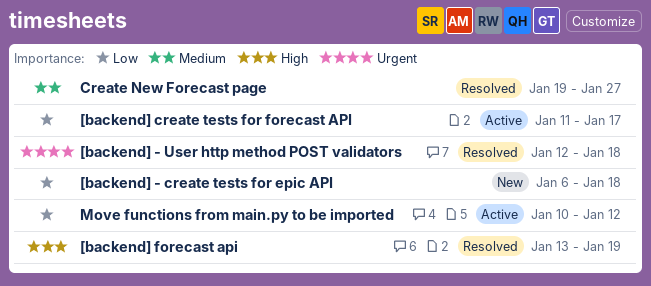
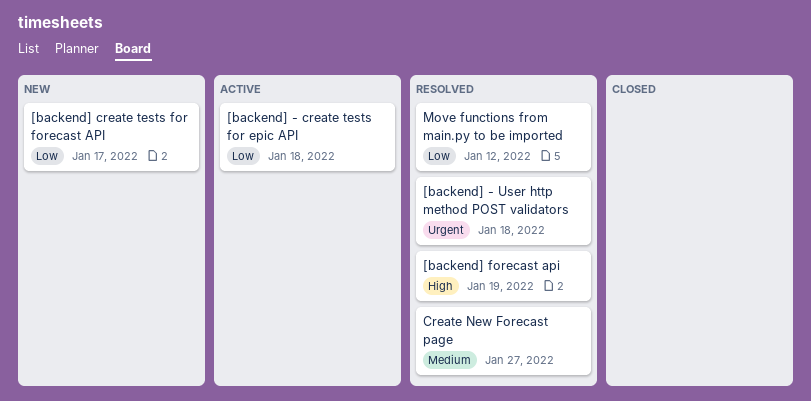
[backend] - create tests for epic API, status: New -> Active
[backend] create tests for forecast API, status: Active -> New
Move functions from main.py to be imported, status: Active -> Resolved

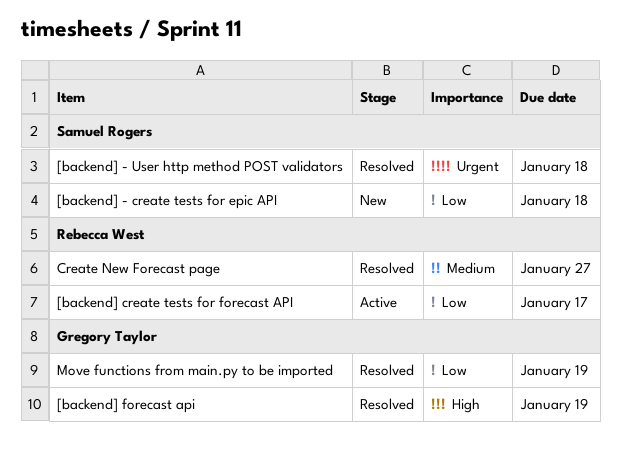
[backend] - create tests for epic API, status: Active -> New
[backend] create tests for forecast API, status: New -> Active
Move functions from main.py to be imported, due: Jan 12 -> Jan 19

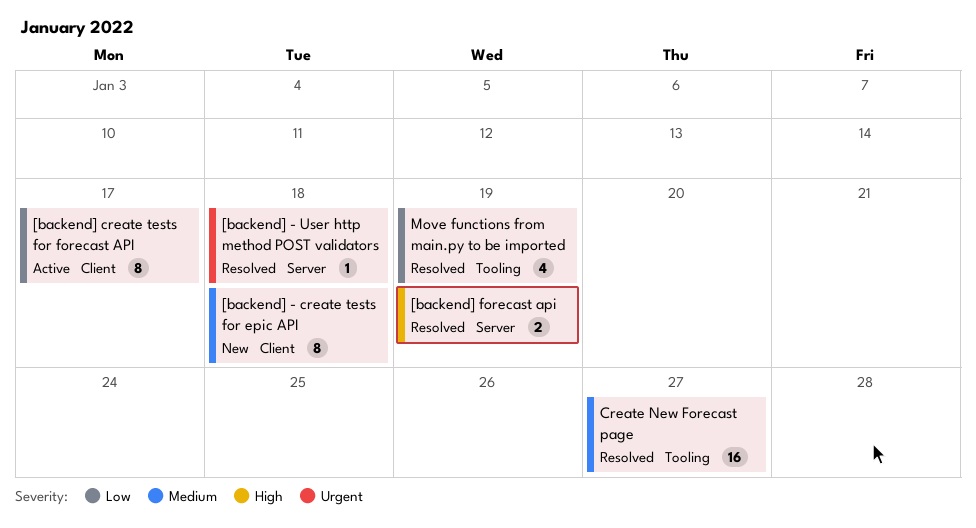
[backend] - create tests for epic API, priority: Low -> Medium

